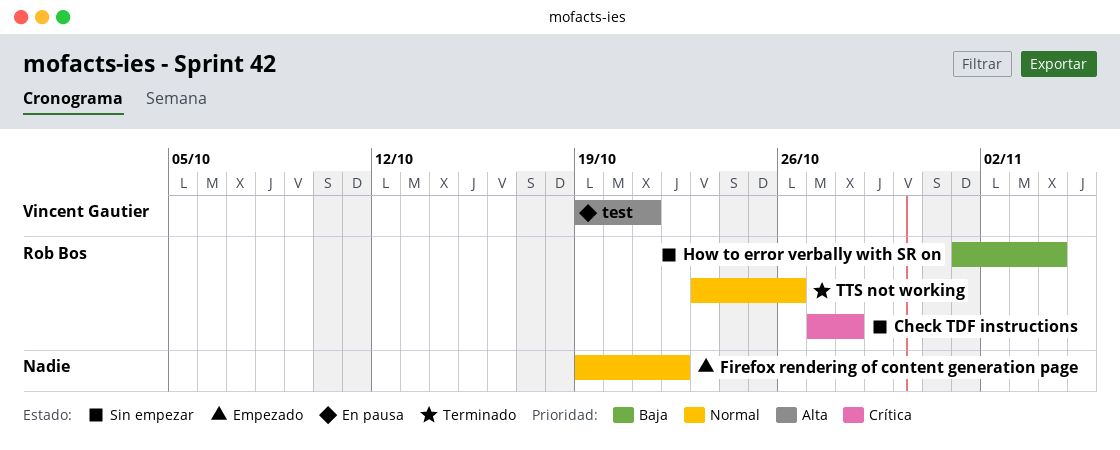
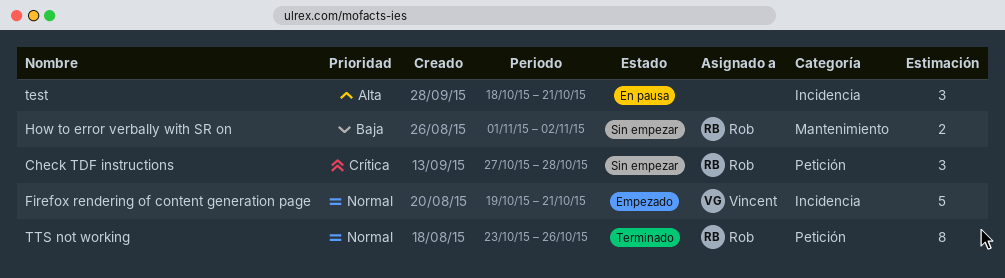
Firefox rendering of content generation page, owner: none -> Vincent Gautier
Firefox rendering of content generation page, due: Oct 22 -> Oct 21
How to error verbally with SR on, due: Nov 4 -> Nov 2
test, owner: Vincent Gautier -> none
test, start: Oct 19 -> Oct 18

